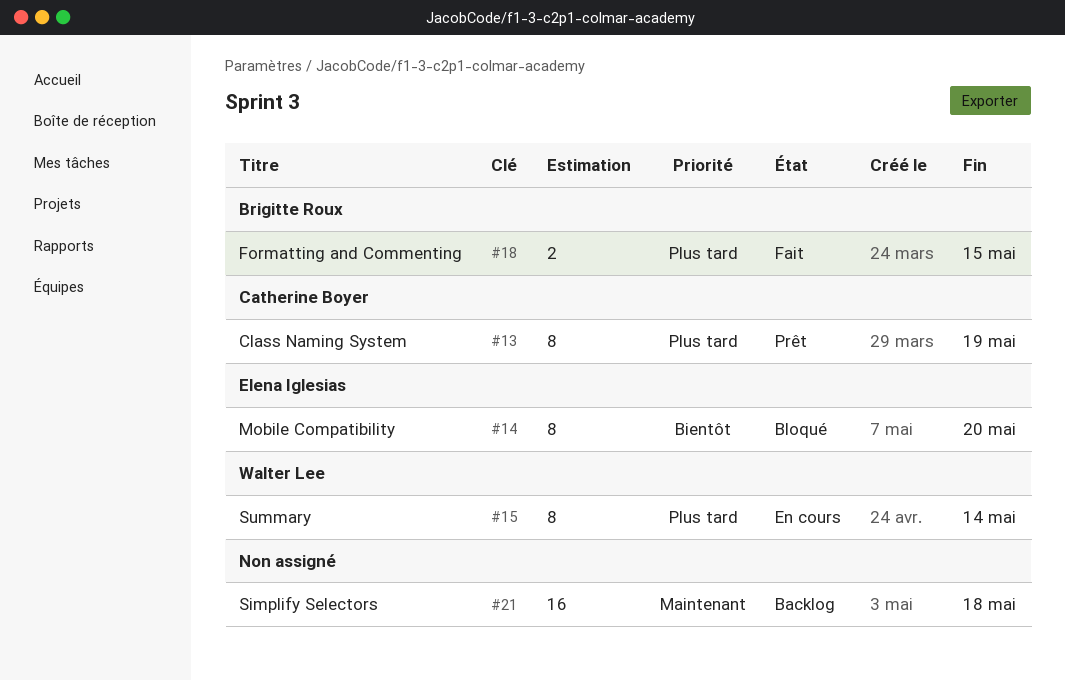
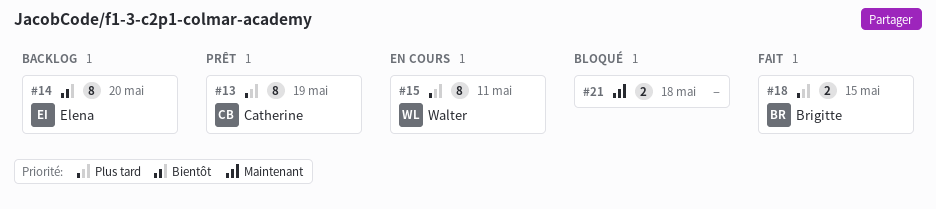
#14, status: Bloqué -> Backlog
#15, due: May 14 -> May 11
#21, status: Backlog -> Bloqué
#21, estimate: 16 -> 2

